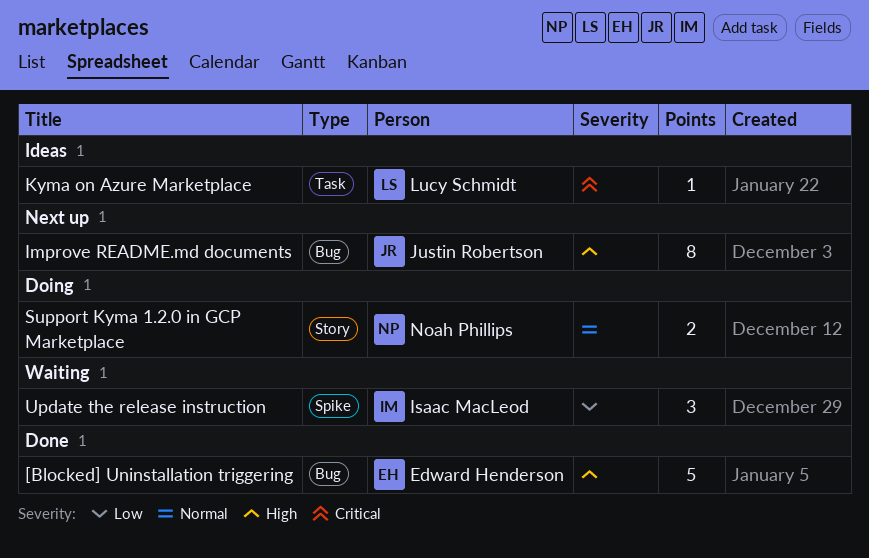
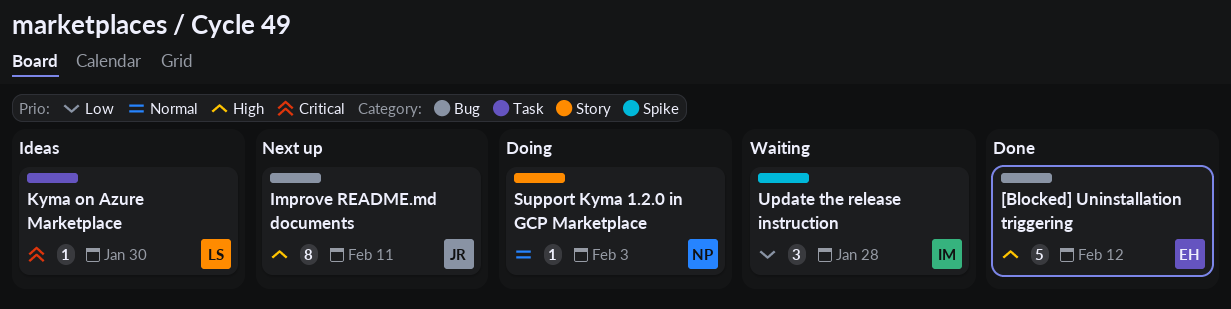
Support Kyma 1.2.0 in GCP Marketplace, estimate: 2 -> 1

